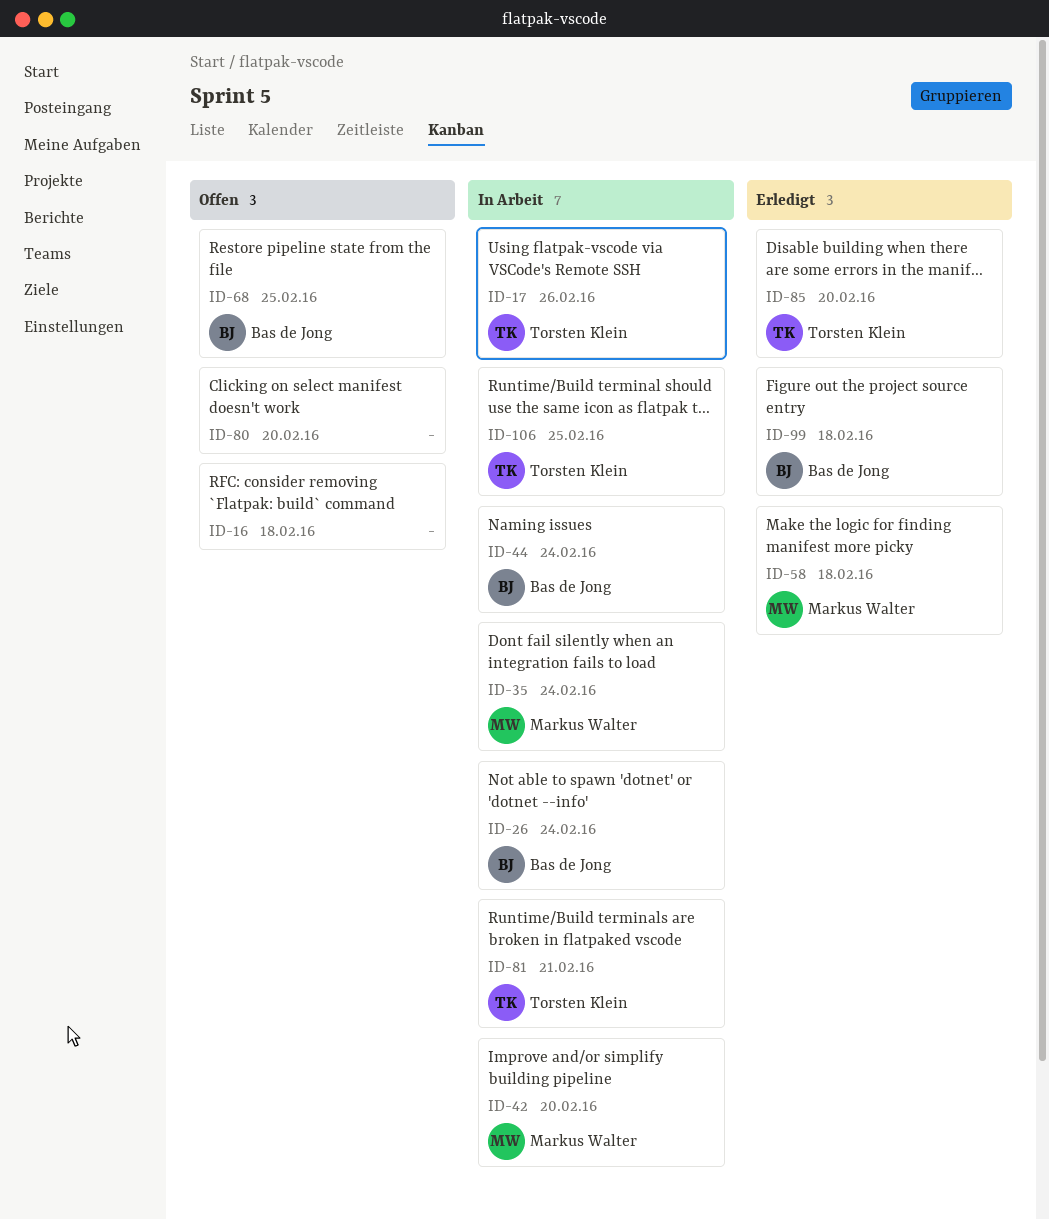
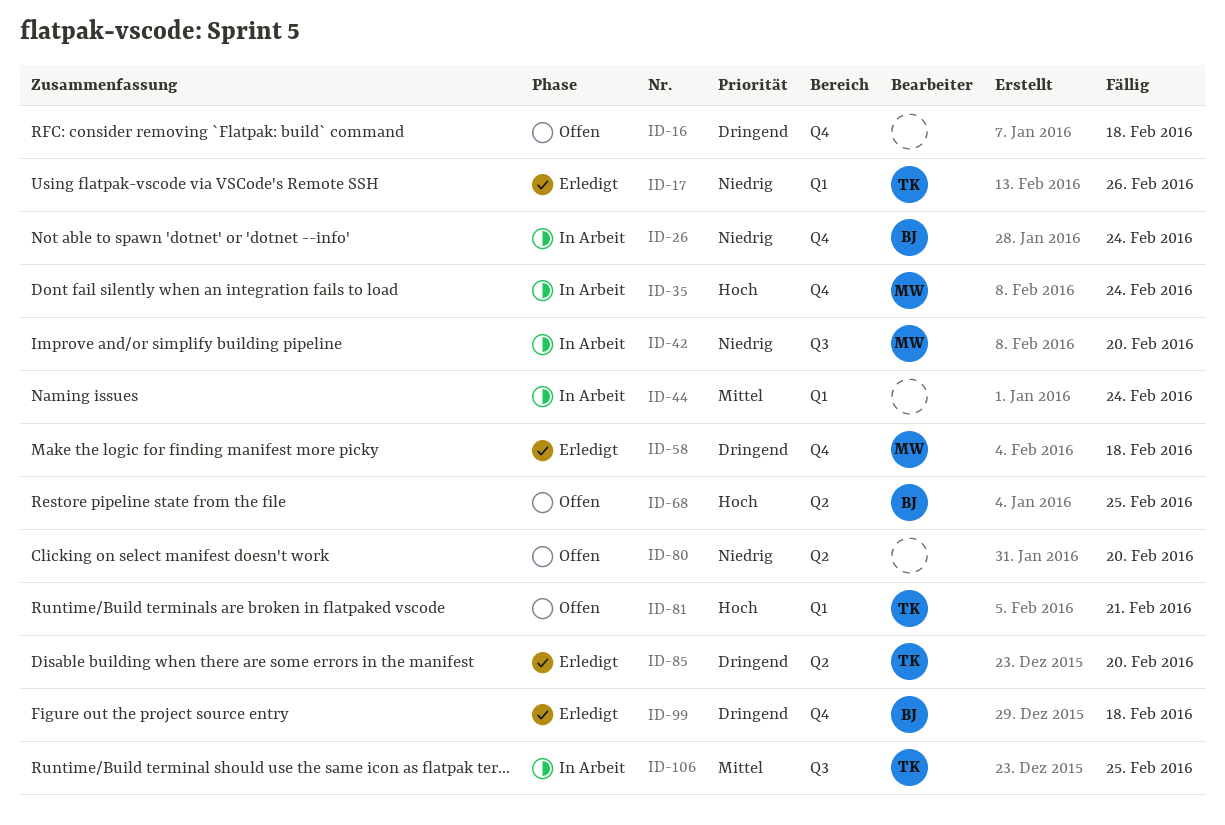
ID-17, status: In Arbeit -> Erledigt
ID-44, owner: Bas de Jong -> none
ID-81, status: In Arbeit -> Offen

